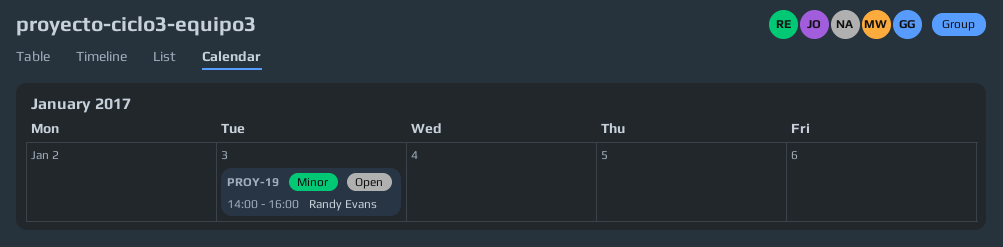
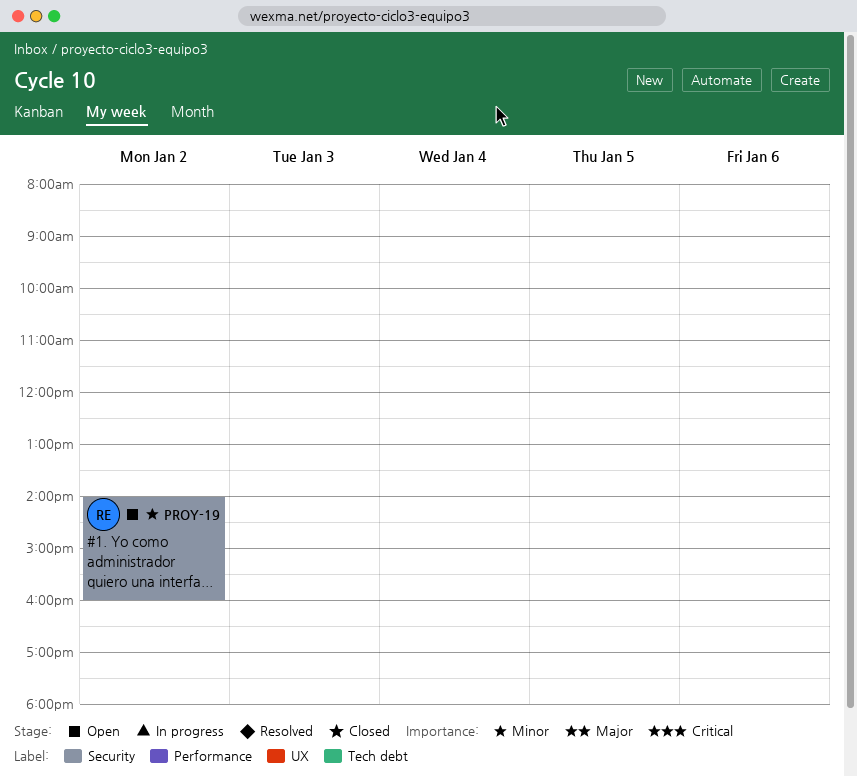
PROY-19, day: Jan 3 -> Jan 2

